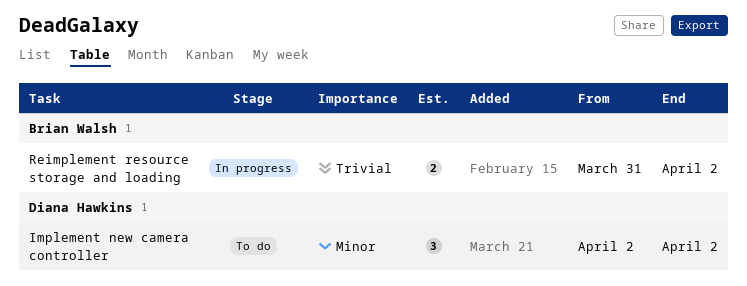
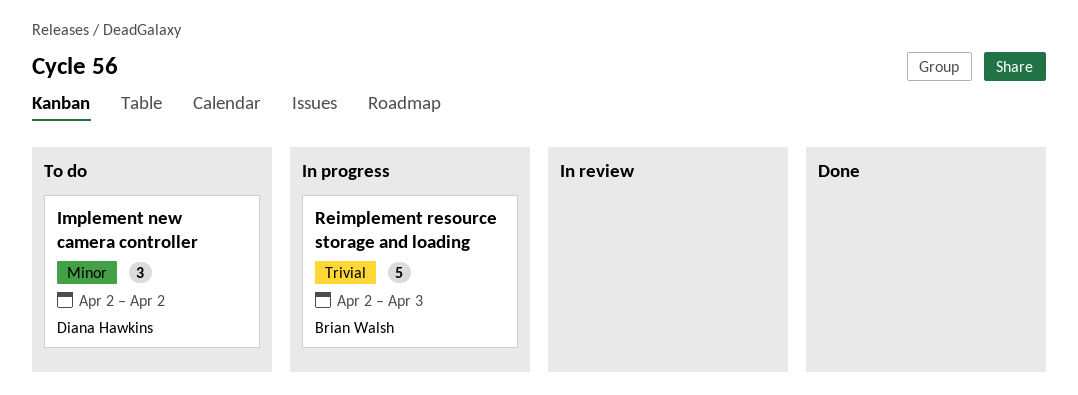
Reimplement resource storage and loading, estimate: 2 -> 5
Reimplement resource storage and loading, start: Mar 31 -> Apr 2
Reimplement resource storage and loading, due: Apr 2 -> Apr 3

